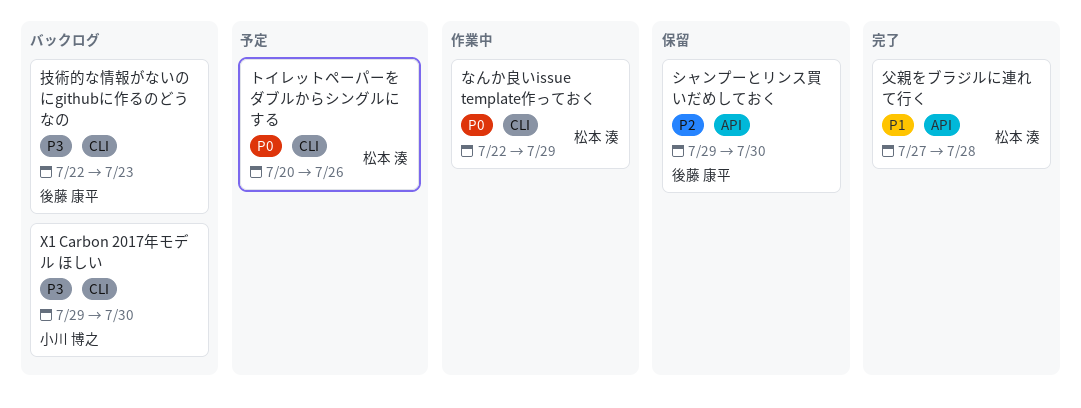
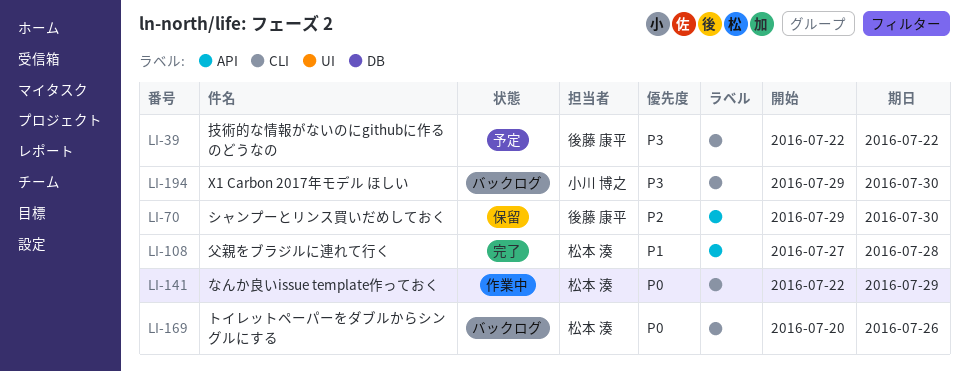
トイレットペーパーをダブルからシングルにする, status: 予定 -> バックログ
技術的な情報がないのにgithubに作るのどうなの, status: バックログ -> 予定
技術的な情報がないのにgithubに作るのどうなの, due: Jul 23 -> Jul 22

